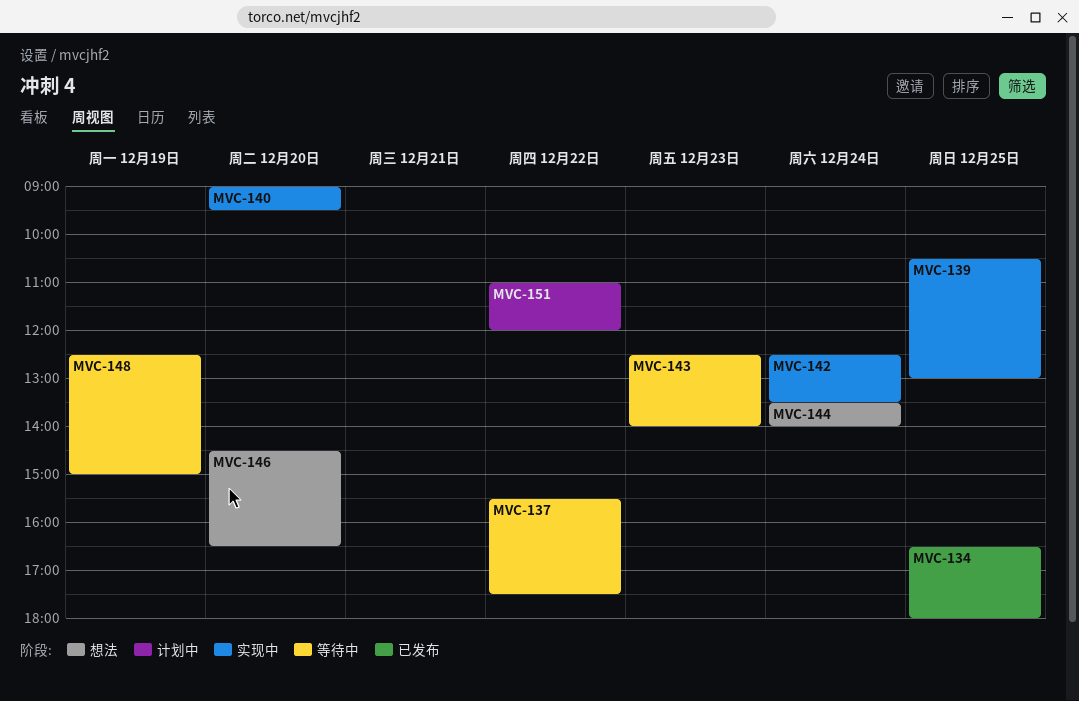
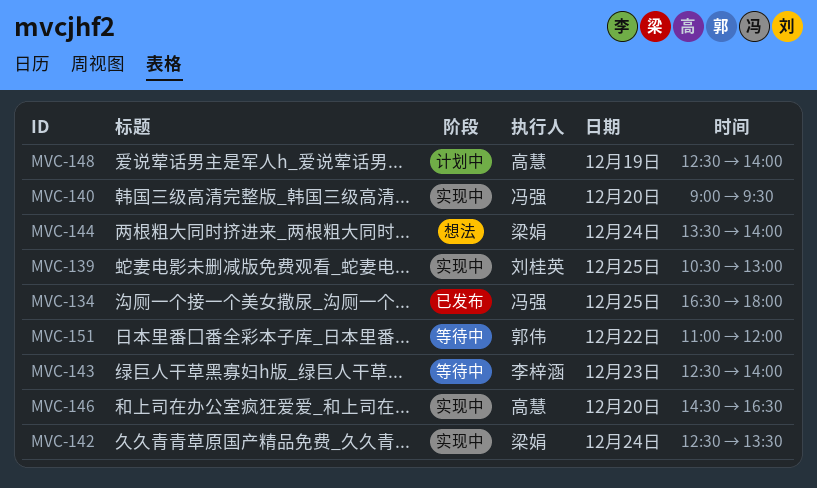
MVC-137: present -> none
MVC-146, status: 想法 -> 实现中
MVC-148, status: 等待中 -> 计划中
MVC-148, ends: 15:00 -> 14:00
MVC-151, status: 计划中 -> 等待中

